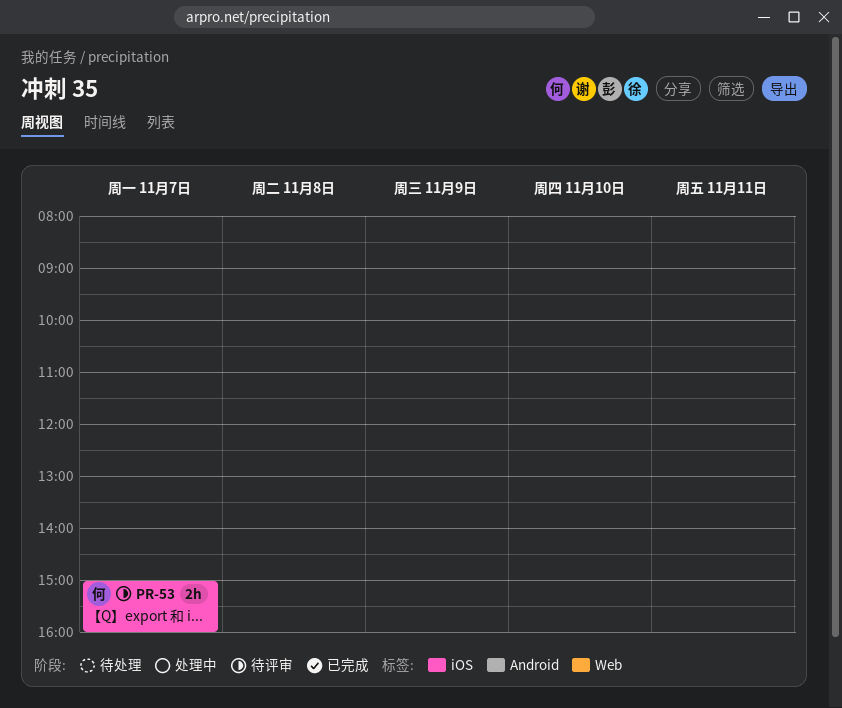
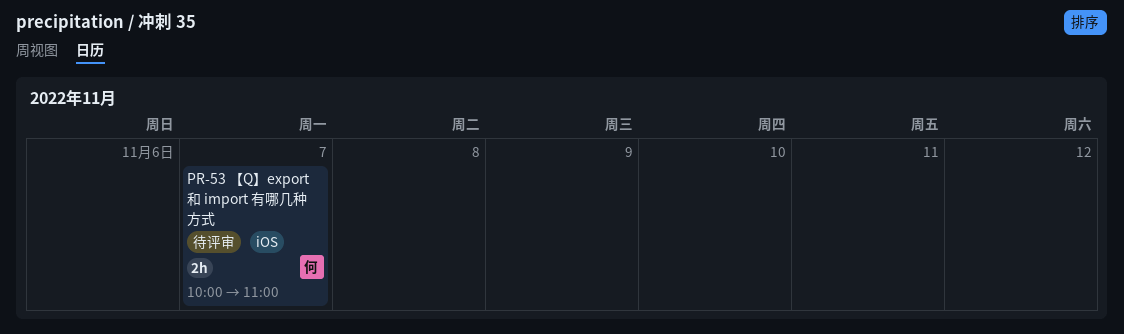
PR-53, begins: 15:00 -> 10:00
PR-53, ends: 16:00 -> 11:00

